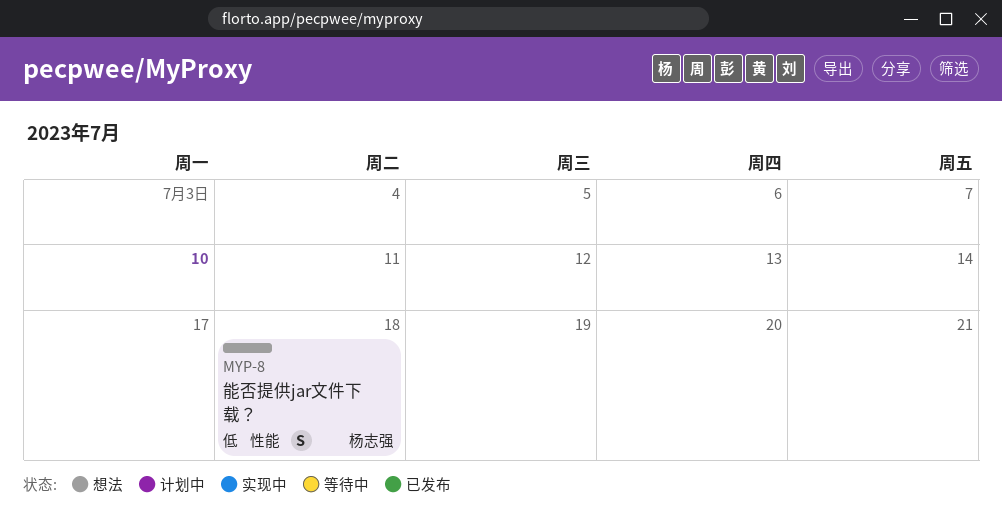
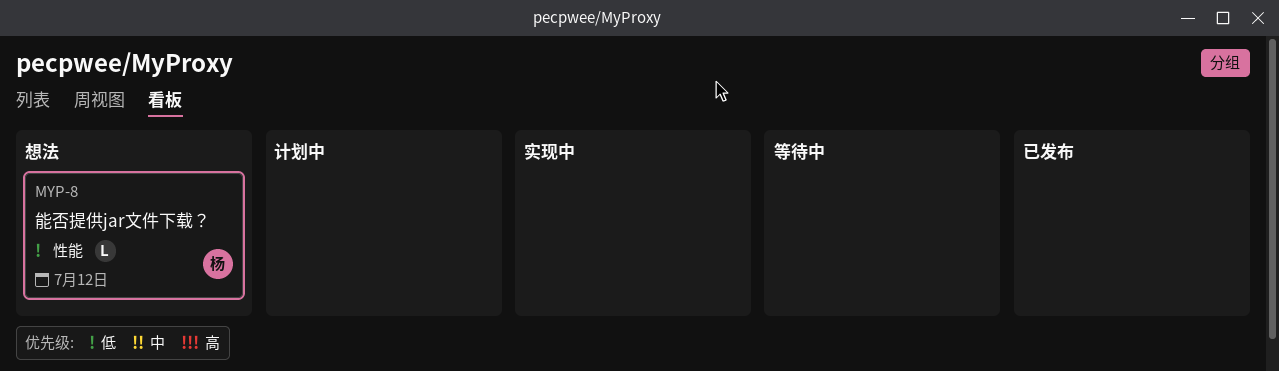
MYP-8, estimate: S -> L
MYP-8, due: Jul 18 -> Jul 12

